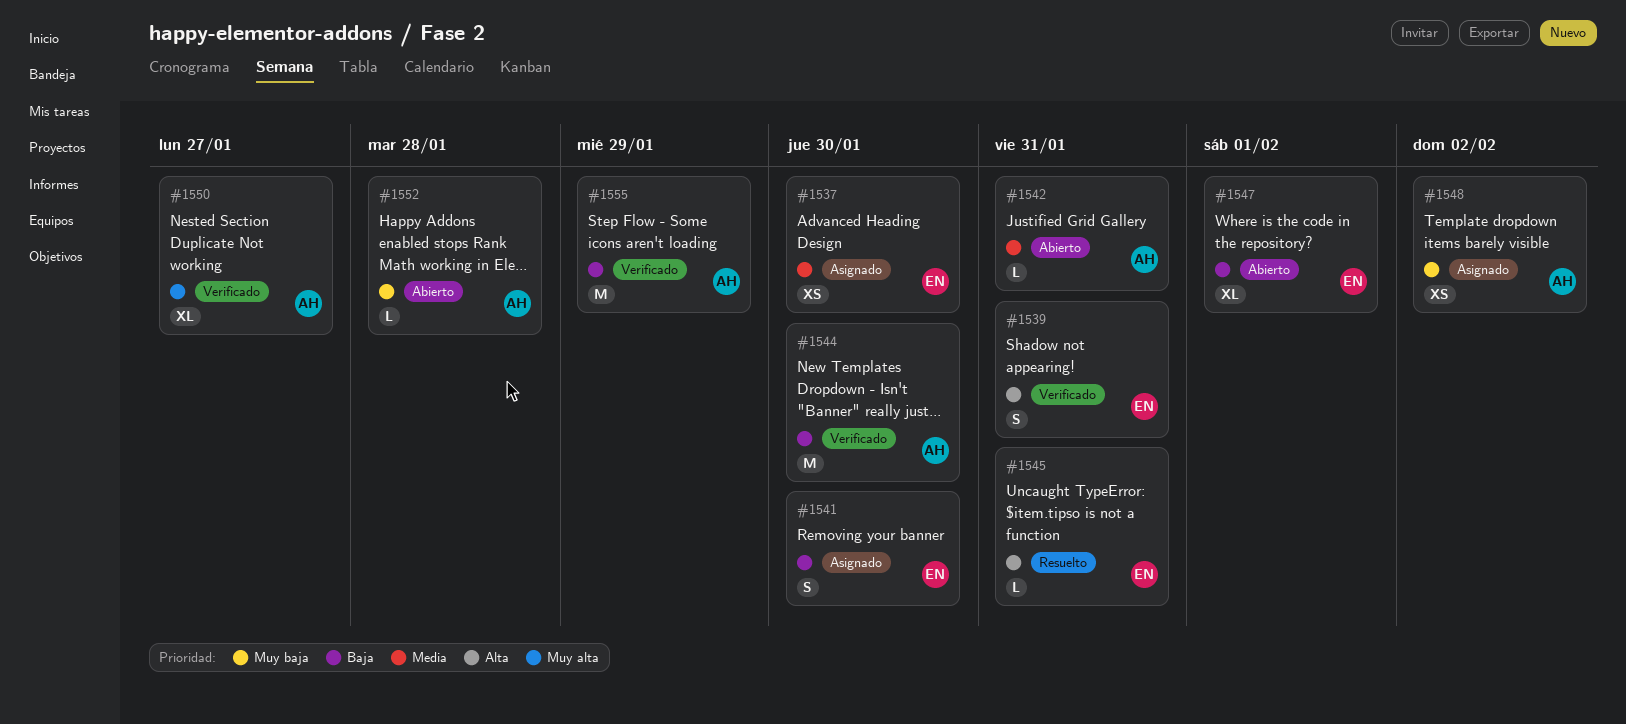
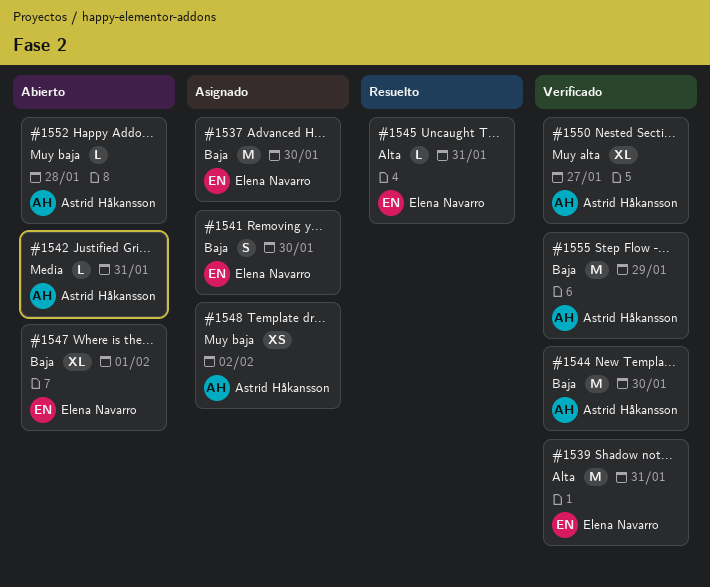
#1537, priority: Media -> Baja
#1537, estimate: XS -> M
#1539, estimate: S -> M

